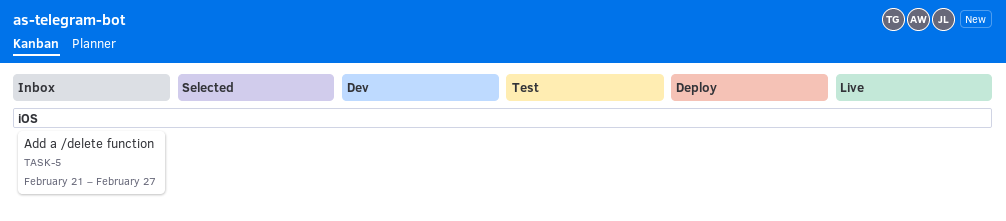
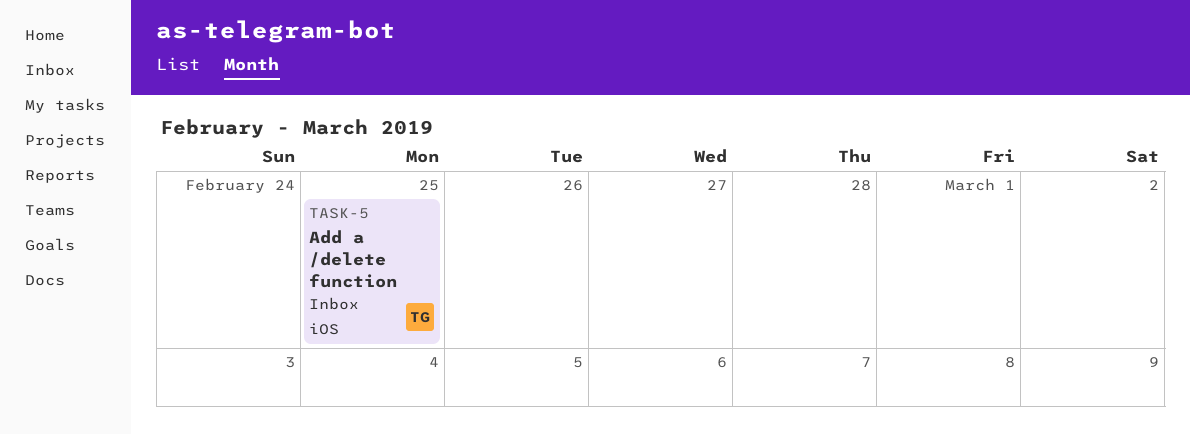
TASK-5, due: Feb 27 -> Feb 25

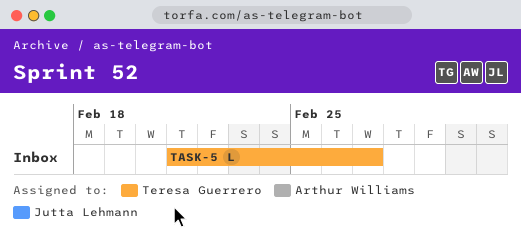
TASK-5, due: Feb 25 -> Feb 27

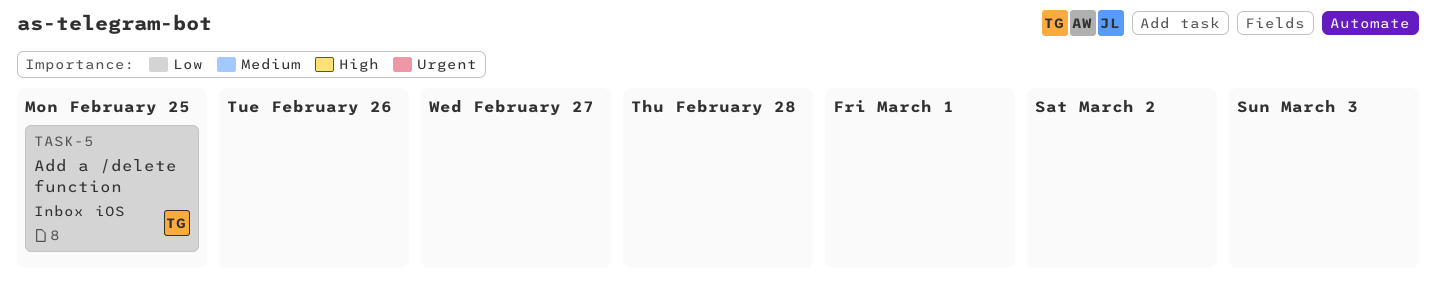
TASK-5, due: Feb 27 -> Feb 25

